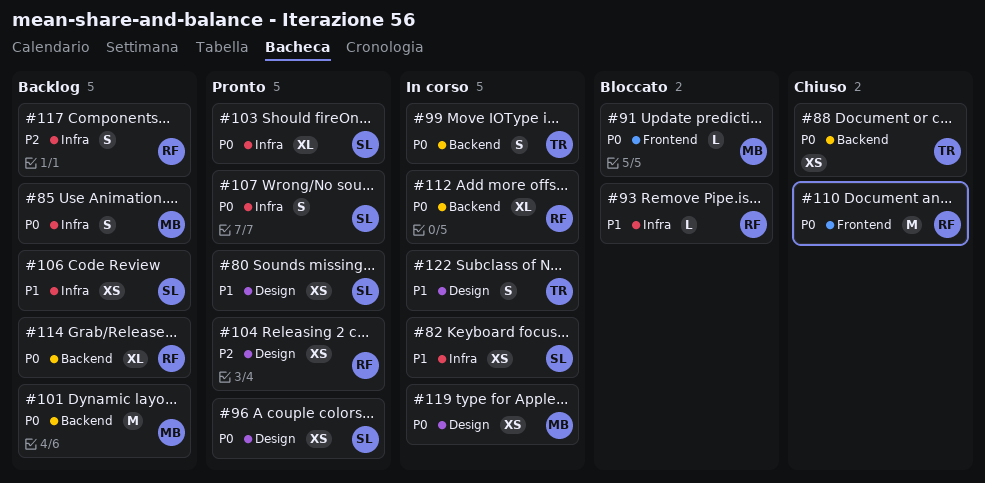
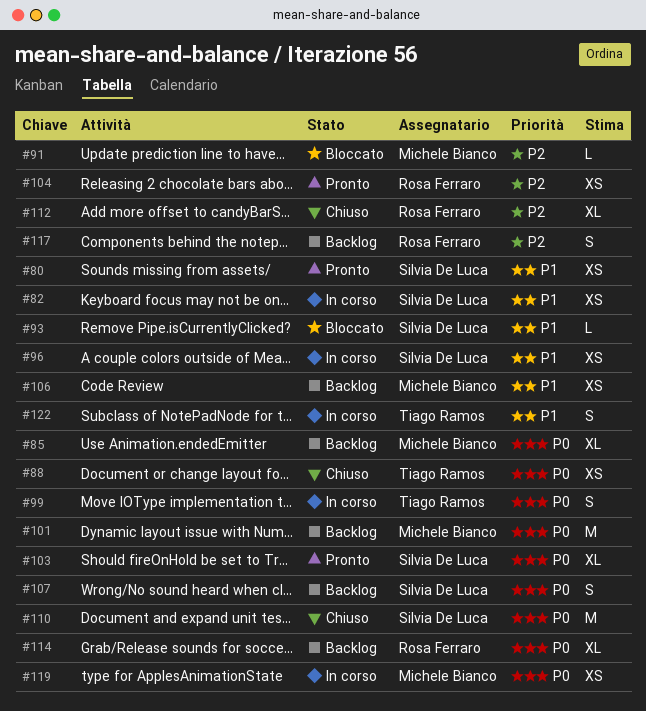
#85, estimate: S -> XL
#91, priority: P0 -> P2
#93, owner: Rosa Ferraro -> Silvia De Luca
#96, status: Pronto -> In corso
#96, priority: P0 -> P1
#106, owner: Silvia De Luca -> Michele Bianco
#107, status: Pronto -> Backlog
#110, owner: Rosa Ferraro -> Silvia De Luca
#112, status: In corso -> Chiuso
#112, priority: P0 -> P2

